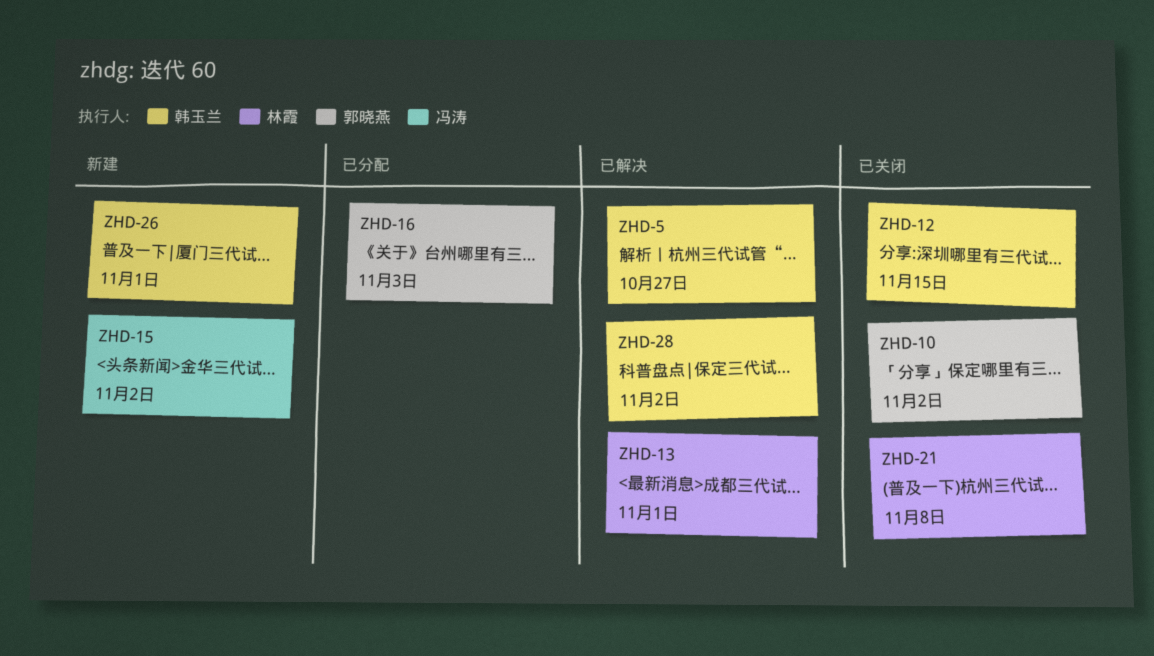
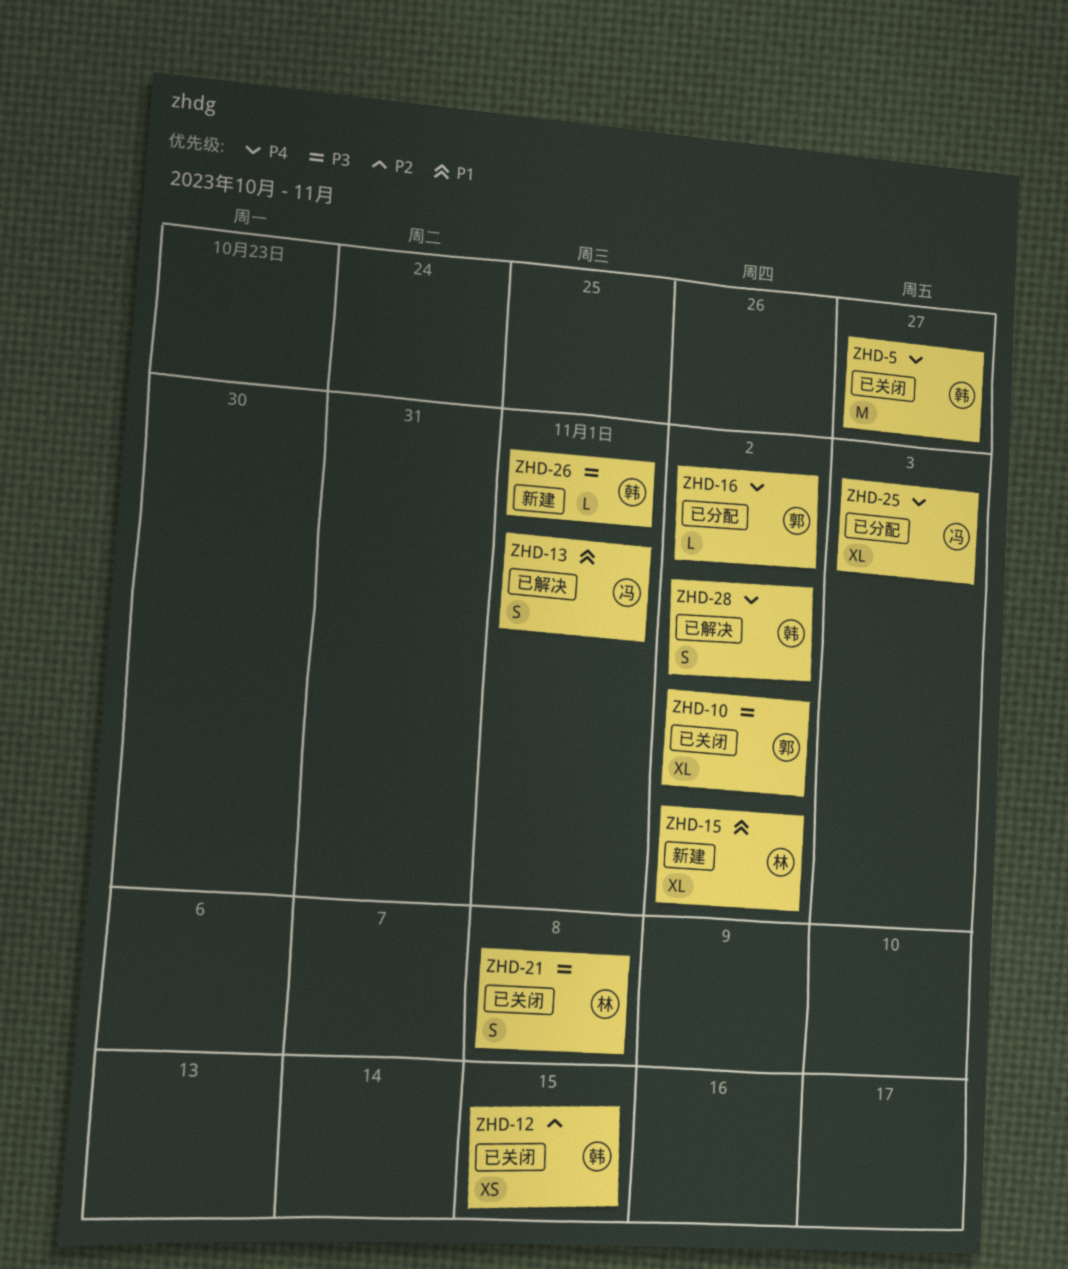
ZHD-5, status: 已解决 -> 已关闭
ZHD-13, owner: 林霞 -> 冯涛
ZHD-15, owner: 冯涛 -> 林霞
ZHD-16, due: Nov 3 -> Nov 2
ZHD-25: none -> present

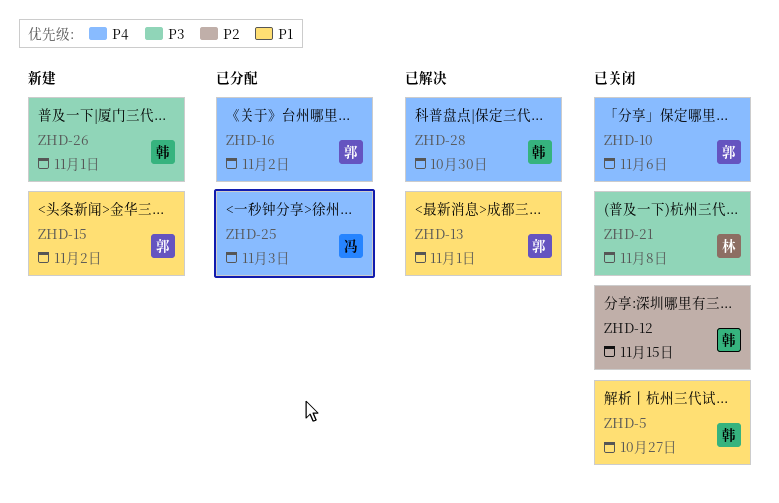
ZHD-5, priority: P4 -> P1
ZHD-10, priority: P3 -> P4
ZHD-10, due: Nov 2 -> Nov 6
ZHD-13, owner: 冯 -> 郭
ZHD-15, owner: 林 -> 郭
ZHD-28, due: Nov 2 -> Oct 30

